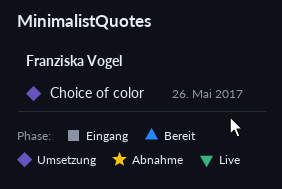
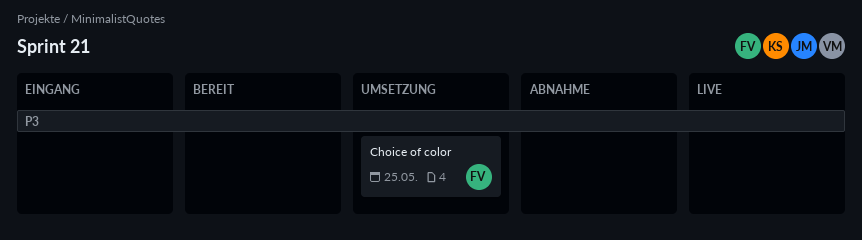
Choice of color, due: May 26 -> May 25

